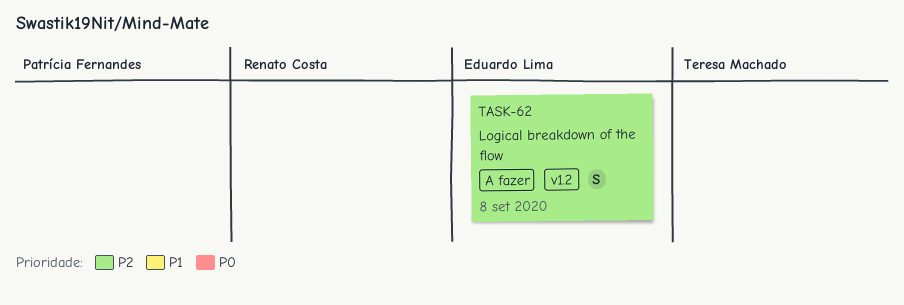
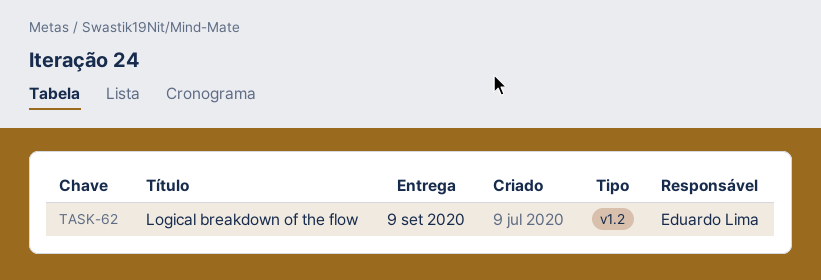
TASK-62, due: Sep 8 -> Sep 9

